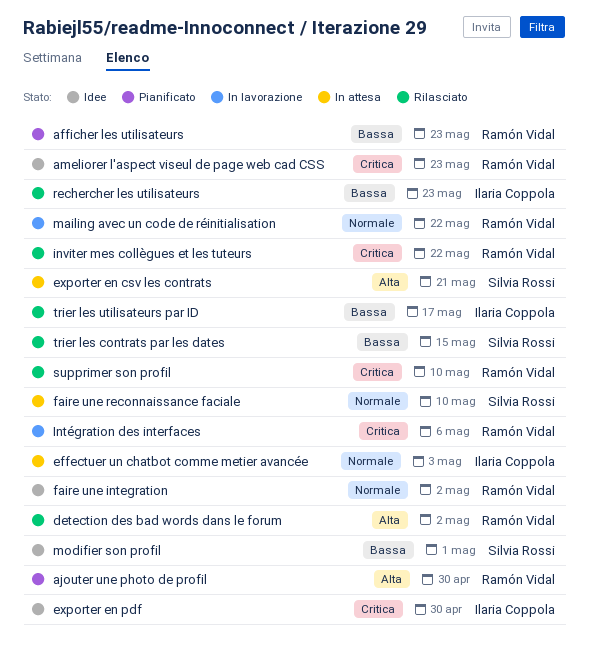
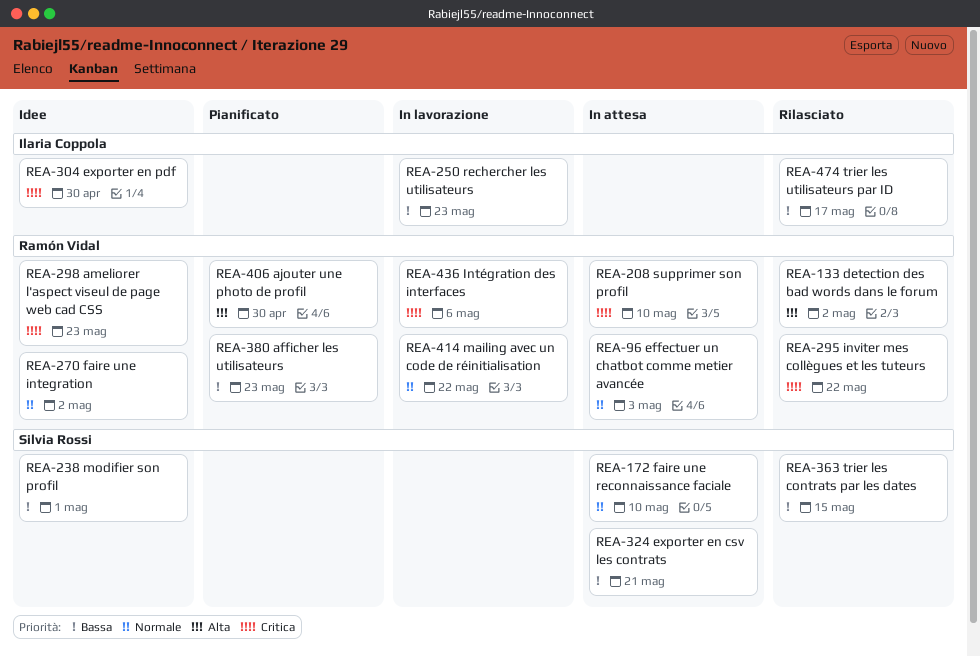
effectuer un chatbot comme metier avancée, owner: Ilaria Coppola -> Ramón Vidal
exporter en csv les contrats, priority: Alta -> Bassa
rechercher les utilisateurs, status: Rilasciato -> In lavorazione
supprimer son profil, status: Rilasciato -> In attesa

